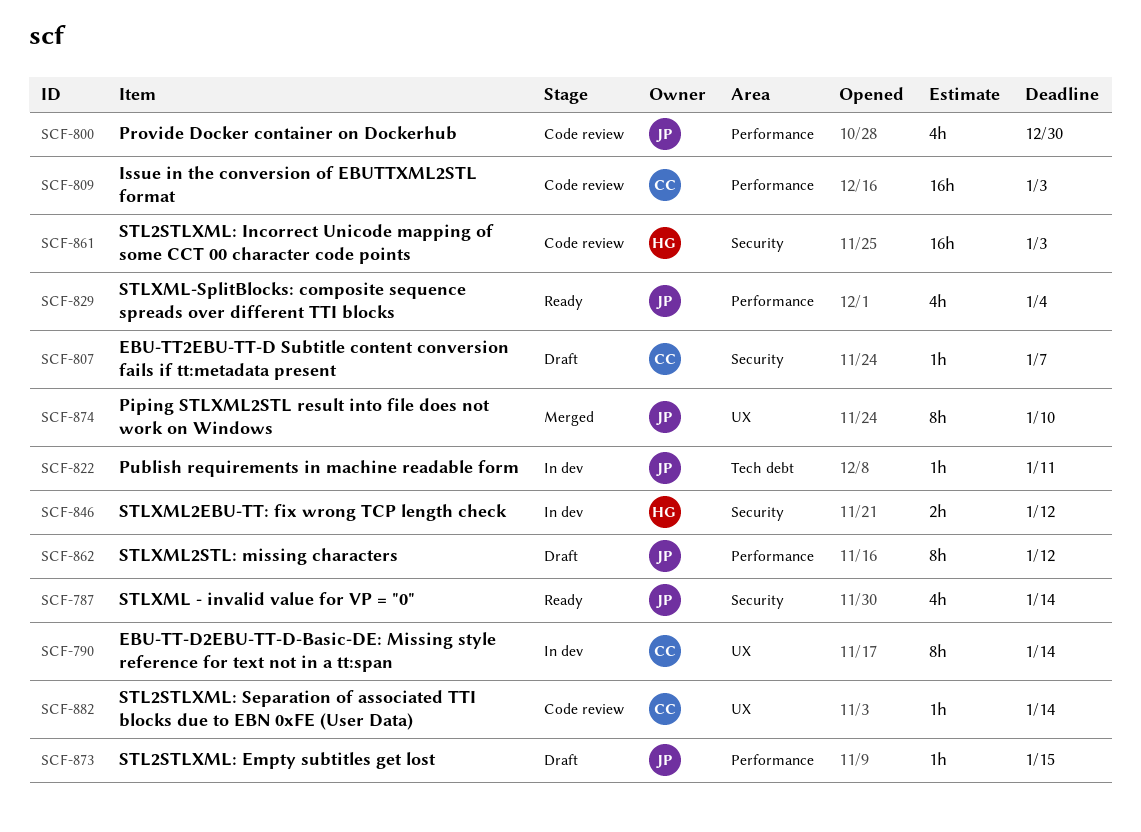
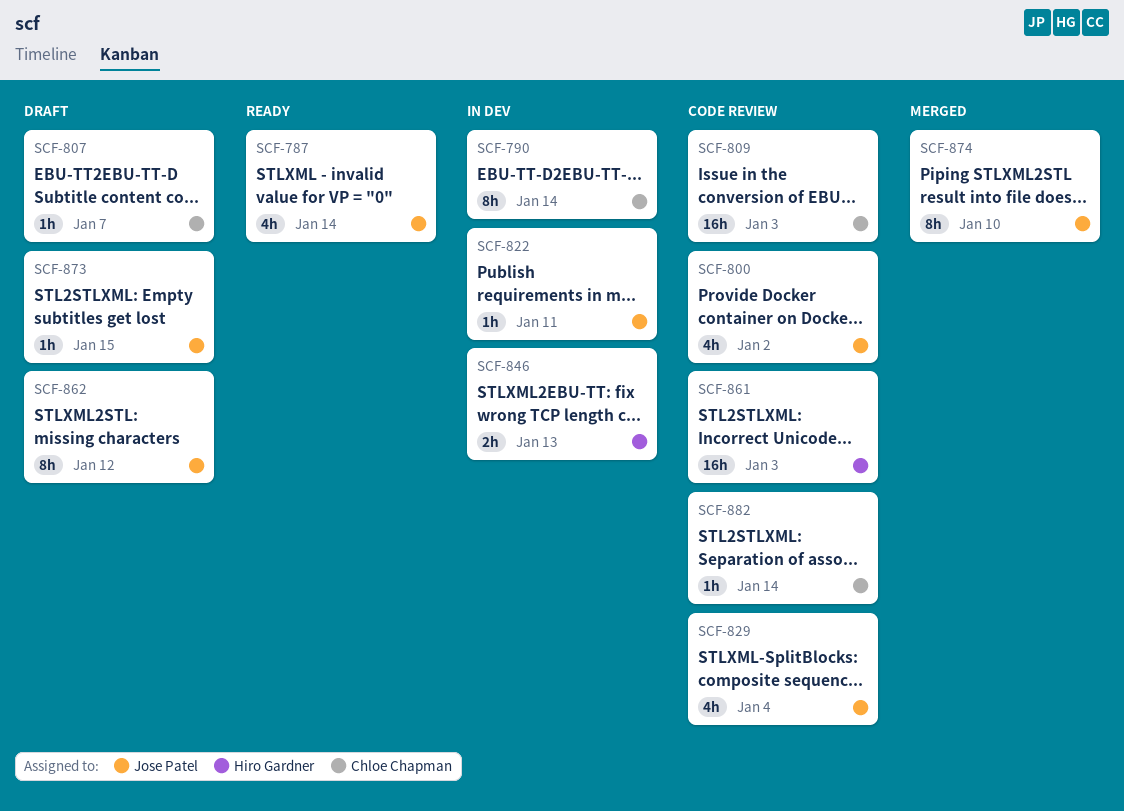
SCF-800, due: Dec 30 -> Jan 2
SCF-829, status: Ready -> Code review
SCF-846, due: Jan 12 -> Jan 13

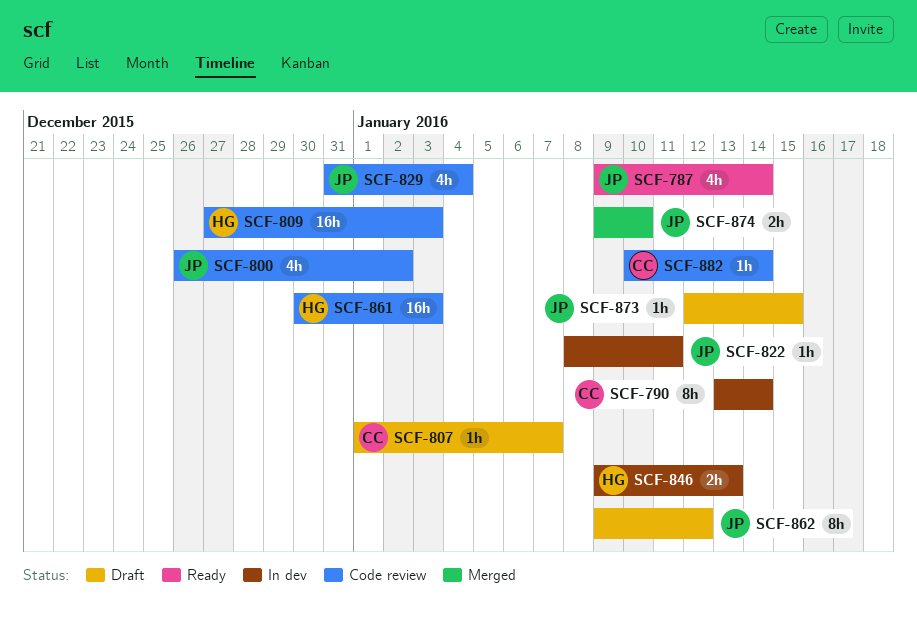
SCF-809, owner: Chloe Chapman -> Hiro Gardner
SCF-874, estimate: 8h -> 2h

